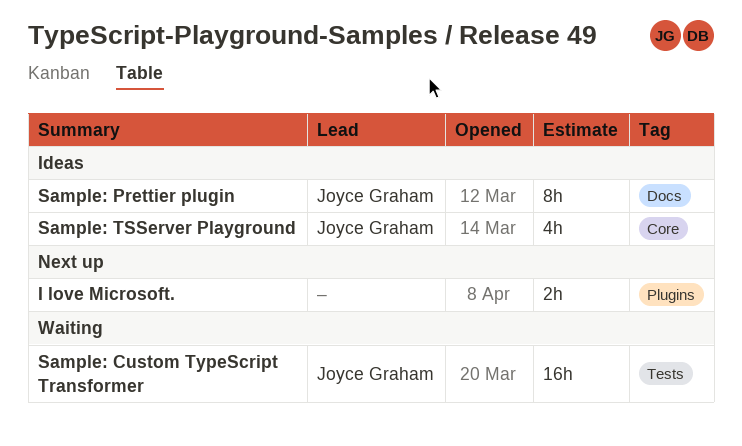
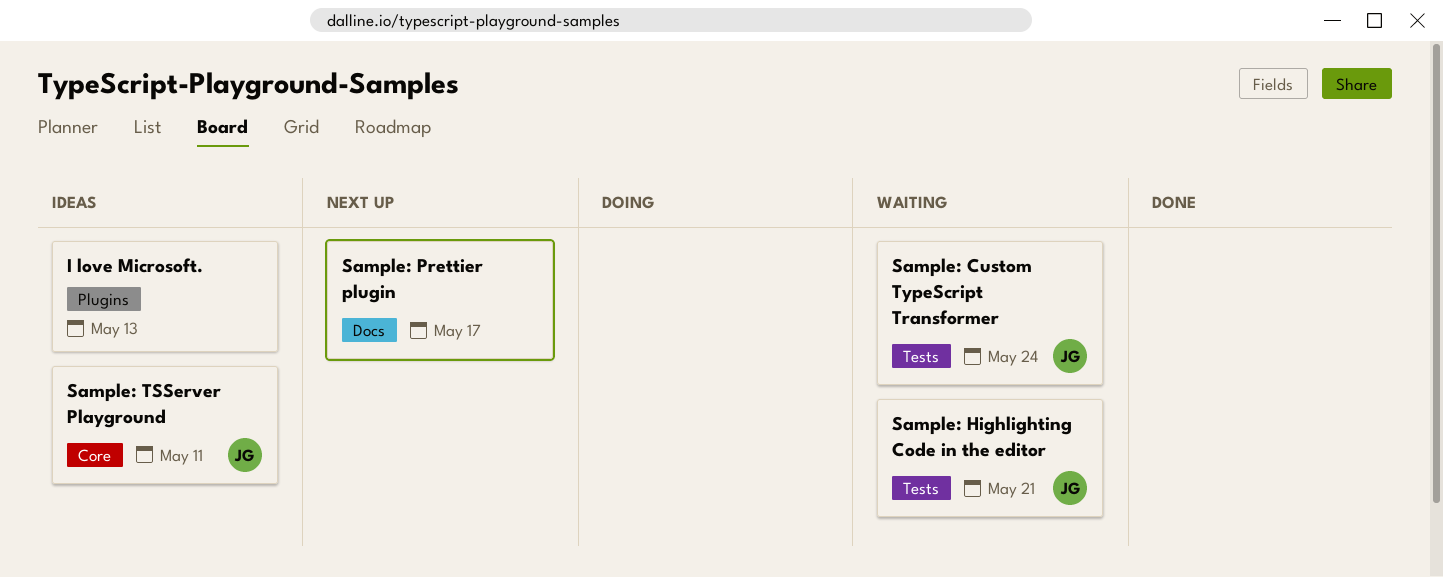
I love Microsoft., status: Next up -> Ideas
Sample: Highlighting Code in the editor: none -> present
Sample: Prettier plugin, status: Ideas -> Next up
Sample: Prettier plugin, owner: Joyce Graham -> none

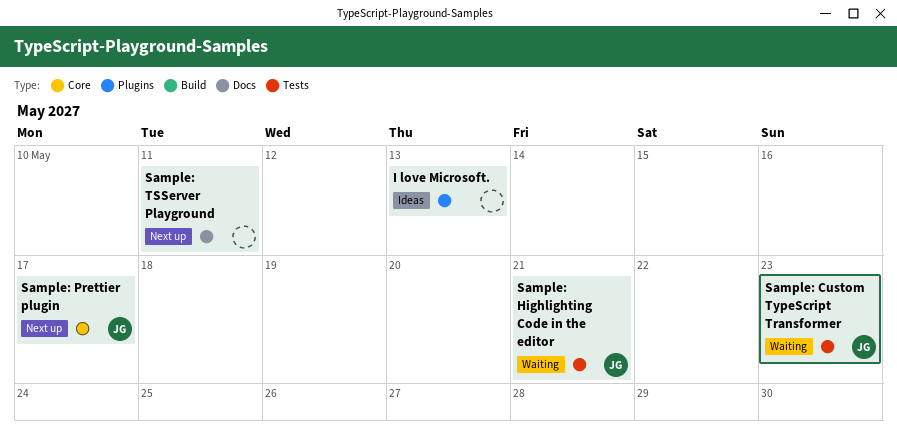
Sample: Custom TypeScript Transformer, due: May 24 -> May 23
Sample: Prettier plugin, owner: none -> JG
Sample: Prettier plugin, label: Docs -> Core
Sample: TSServer Playground, status: Ideas -> Next up
Sample: TSServer Playground, owner: JG -> none
Sample: TSServer Playground, label: Core -> Docs

